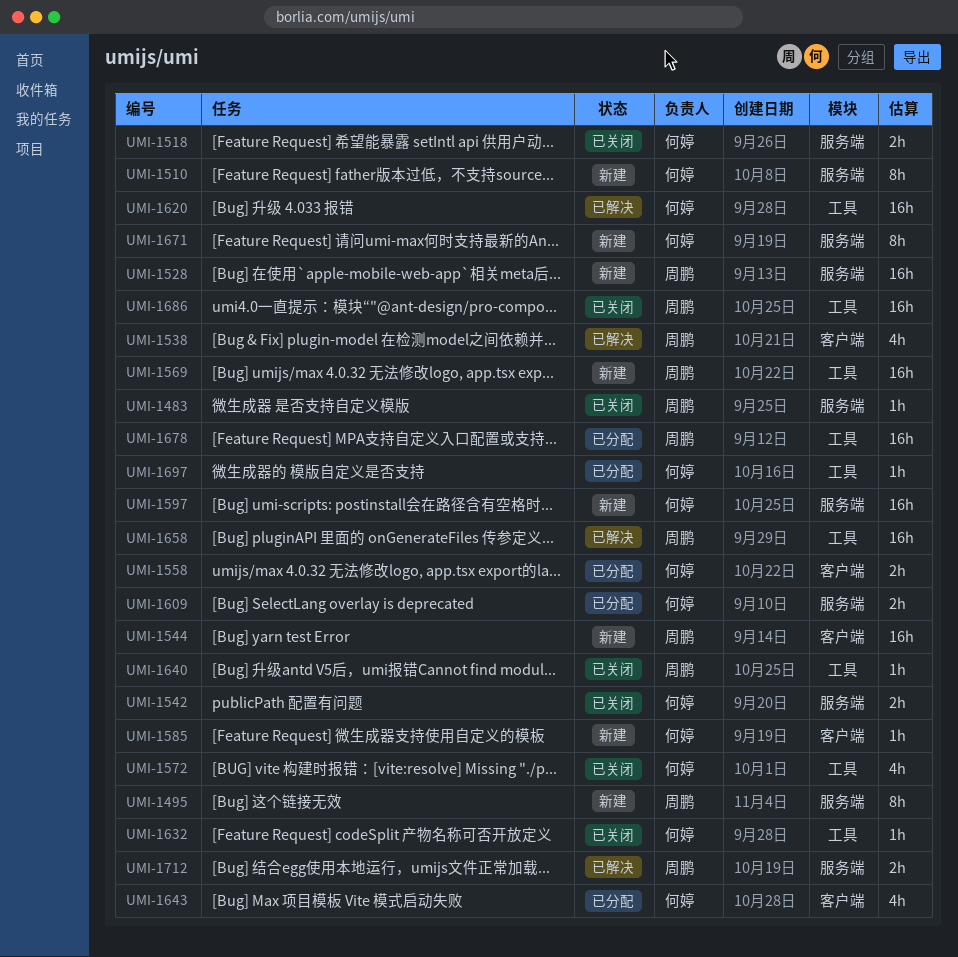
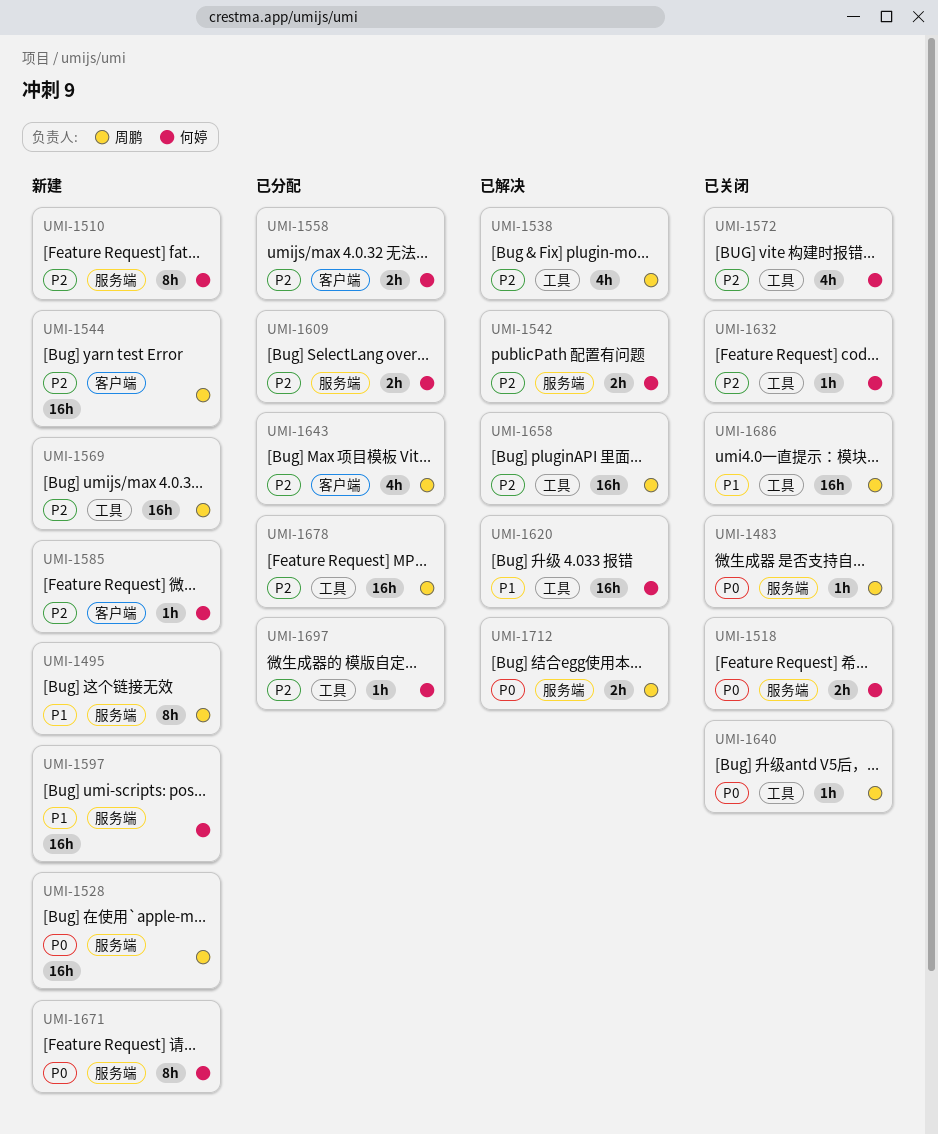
UMI-1538, label: 客户端 -> 工具
UMI-1542, status: 已关闭 -> 已解决
UMI-1643, owner: 何婷 -> 周鹏

